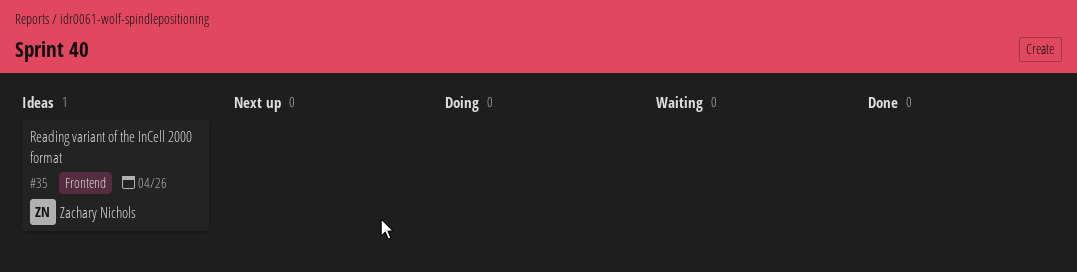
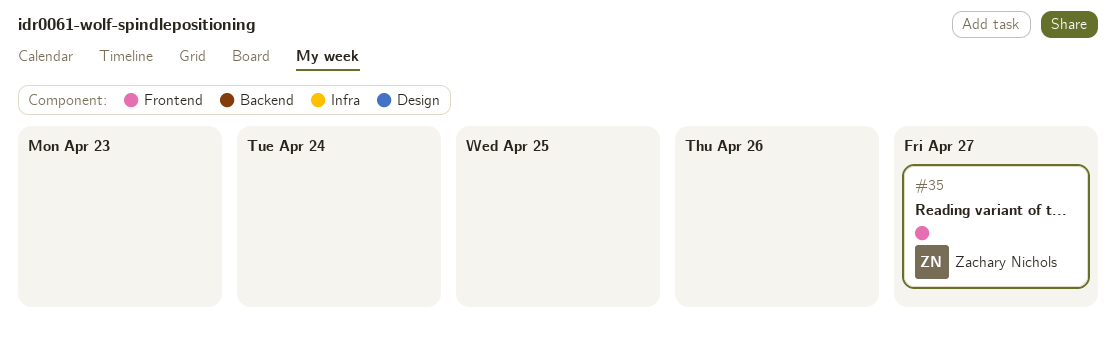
#35, due: Apr 26 -> Apr 27

